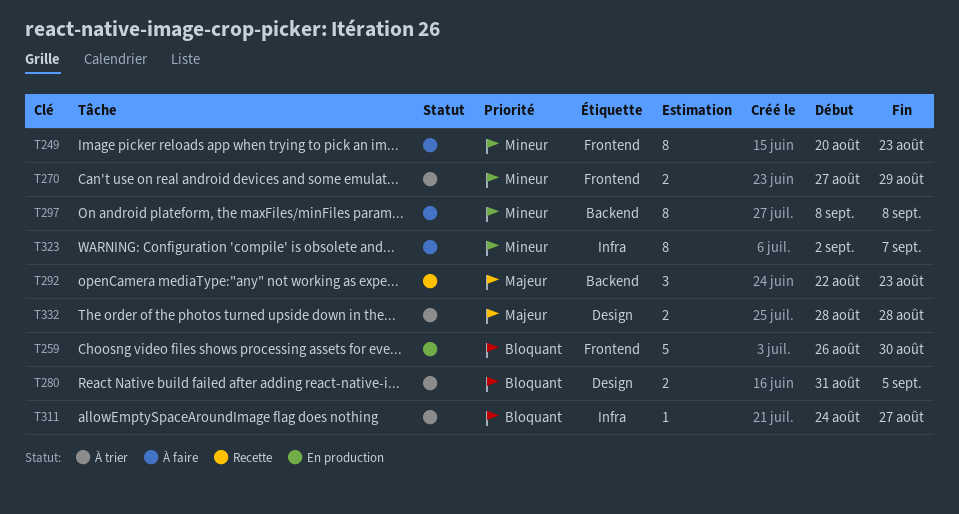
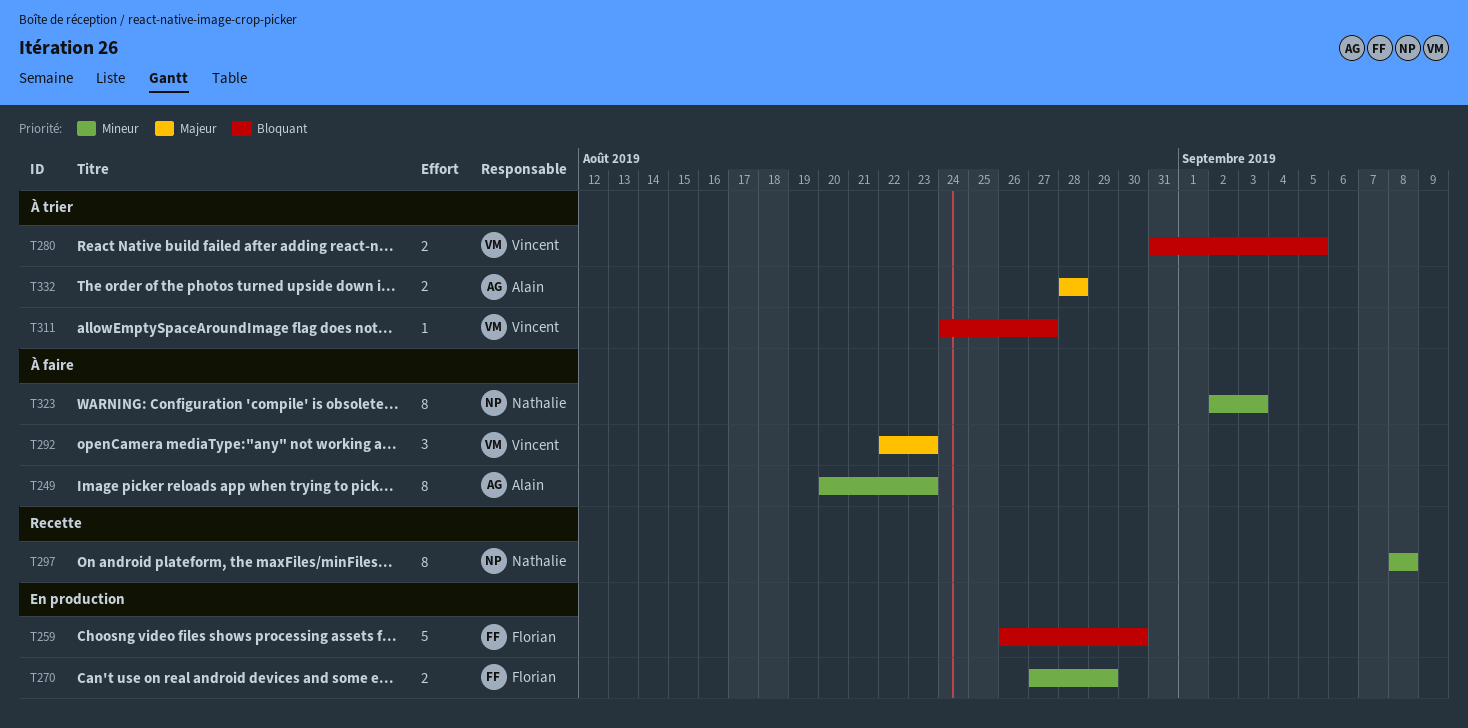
T270, status: À trier -> En production
T292, status: Recette -> À faire
T297, status: À faire -> Recette
T323, due: Sep 7 -> Sep 3

